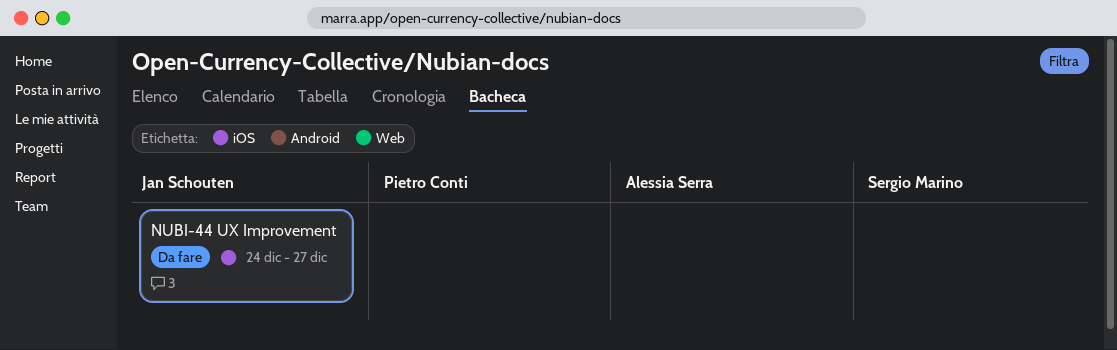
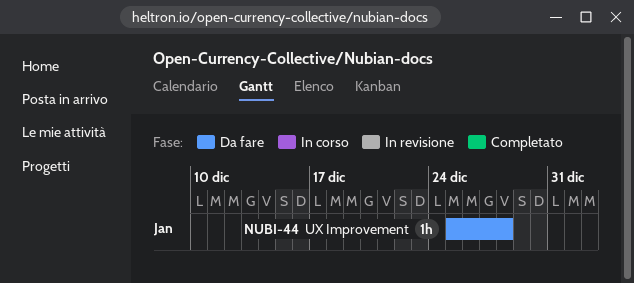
NUBI-44, start: Dec 24 -> Dec 25
NUBI-44, due: Dec 27 -> Dec 28

